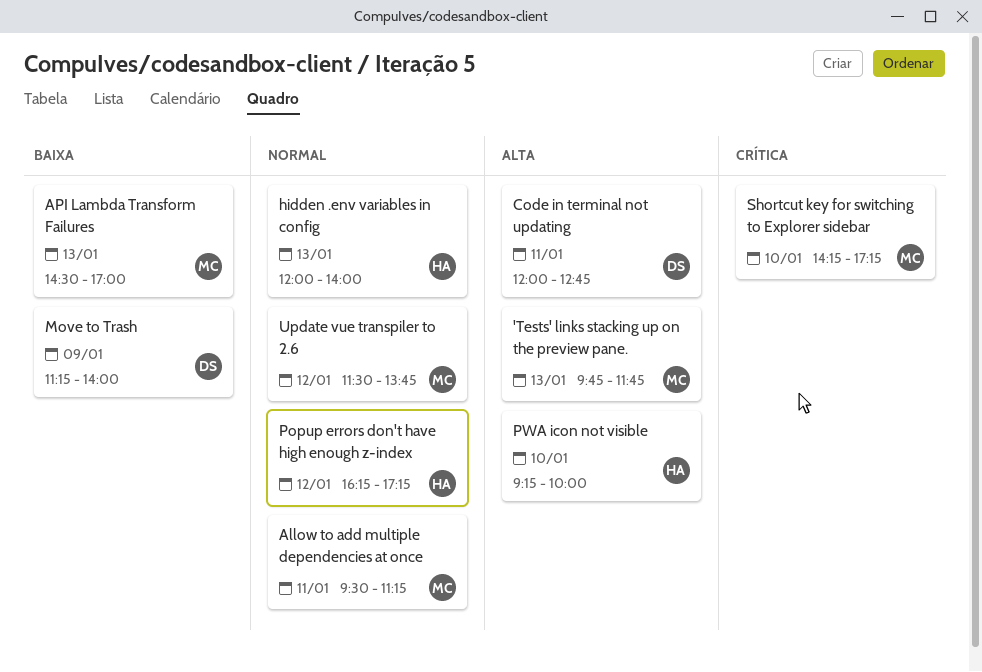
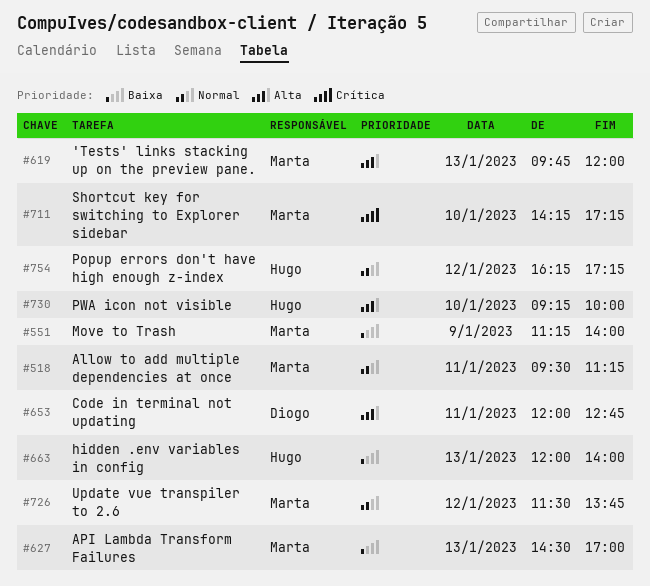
'Tests' links stacking up on the preview pane., ends: 11:45 -> 12:00
hidden .env variables in config, priority: Normal -> Baixa
Move to Trash, owner: Diogo -> Marta

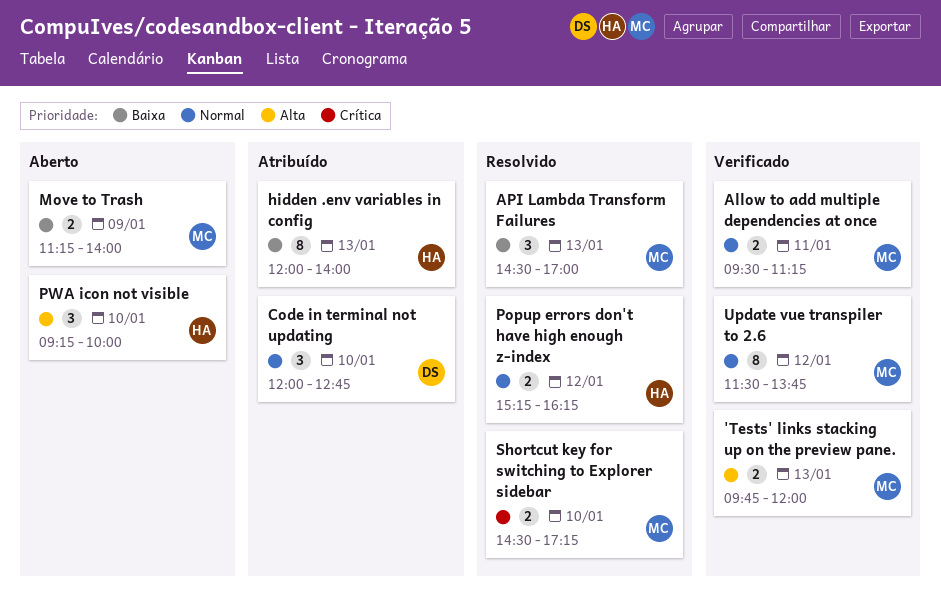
Code in terminal not updating, priority: Alta -> Normal
Code in terminal not updating, day: Jan 11 -> Jan 10
Popup errors don't have high enough z-index, begins: 16:15 -> 15:15
Popup errors don't have high enough z-index, ends: 17:15 -> 16:15
Shortcut key for switching to Explorer sidebar, begins: 14:15 -> 14:30

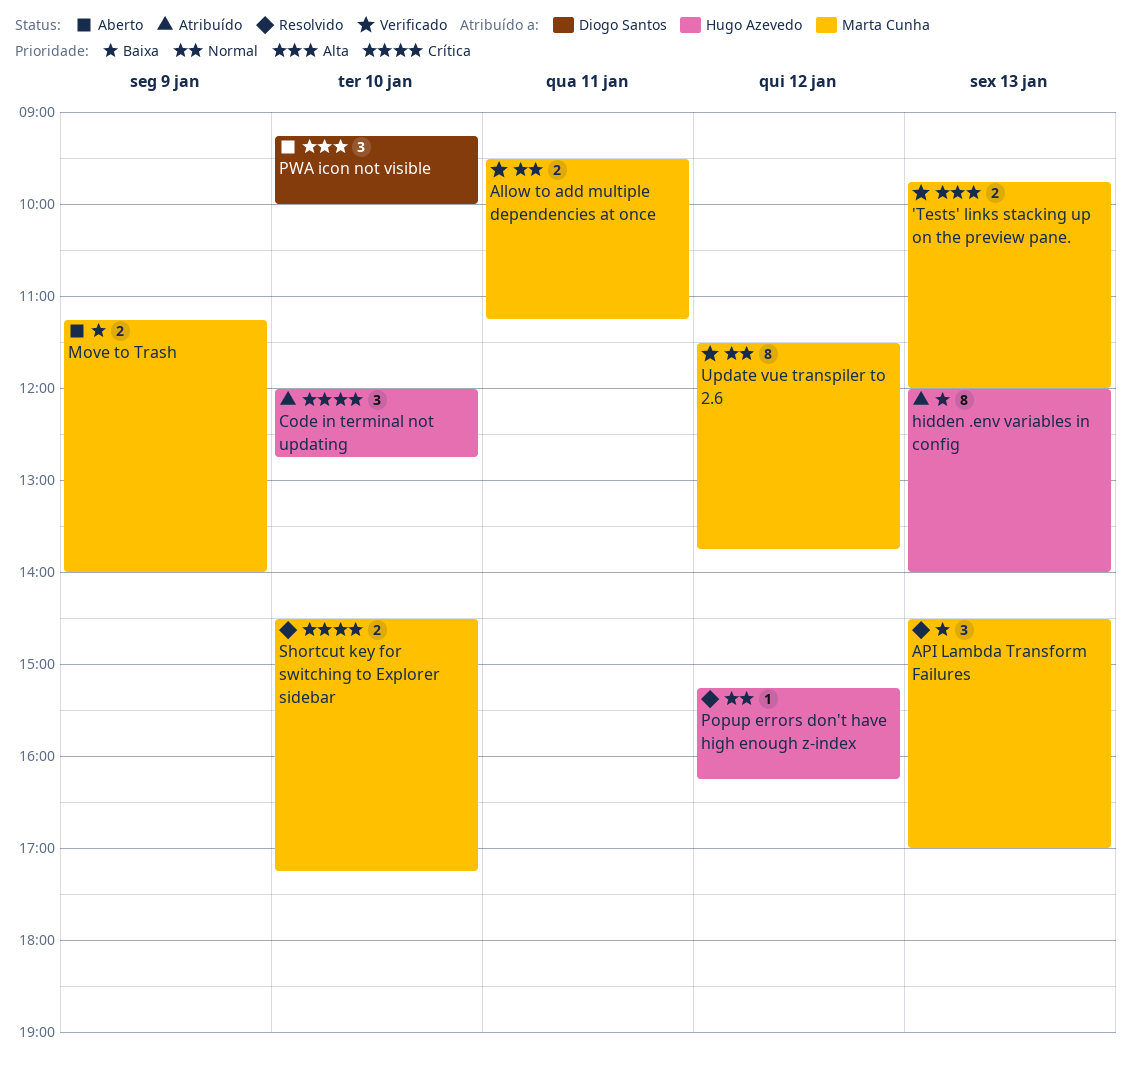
Code in terminal not updating, owner: Diogo Santos -> Hugo Azevedo
Code in terminal not updating, priority: Normal -> Crítica
Popup errors don't have high enough z-index, estimate: 2 -> 1
PWA icon not visible, owner: Hugo Azevedo -> Diogo Santos

